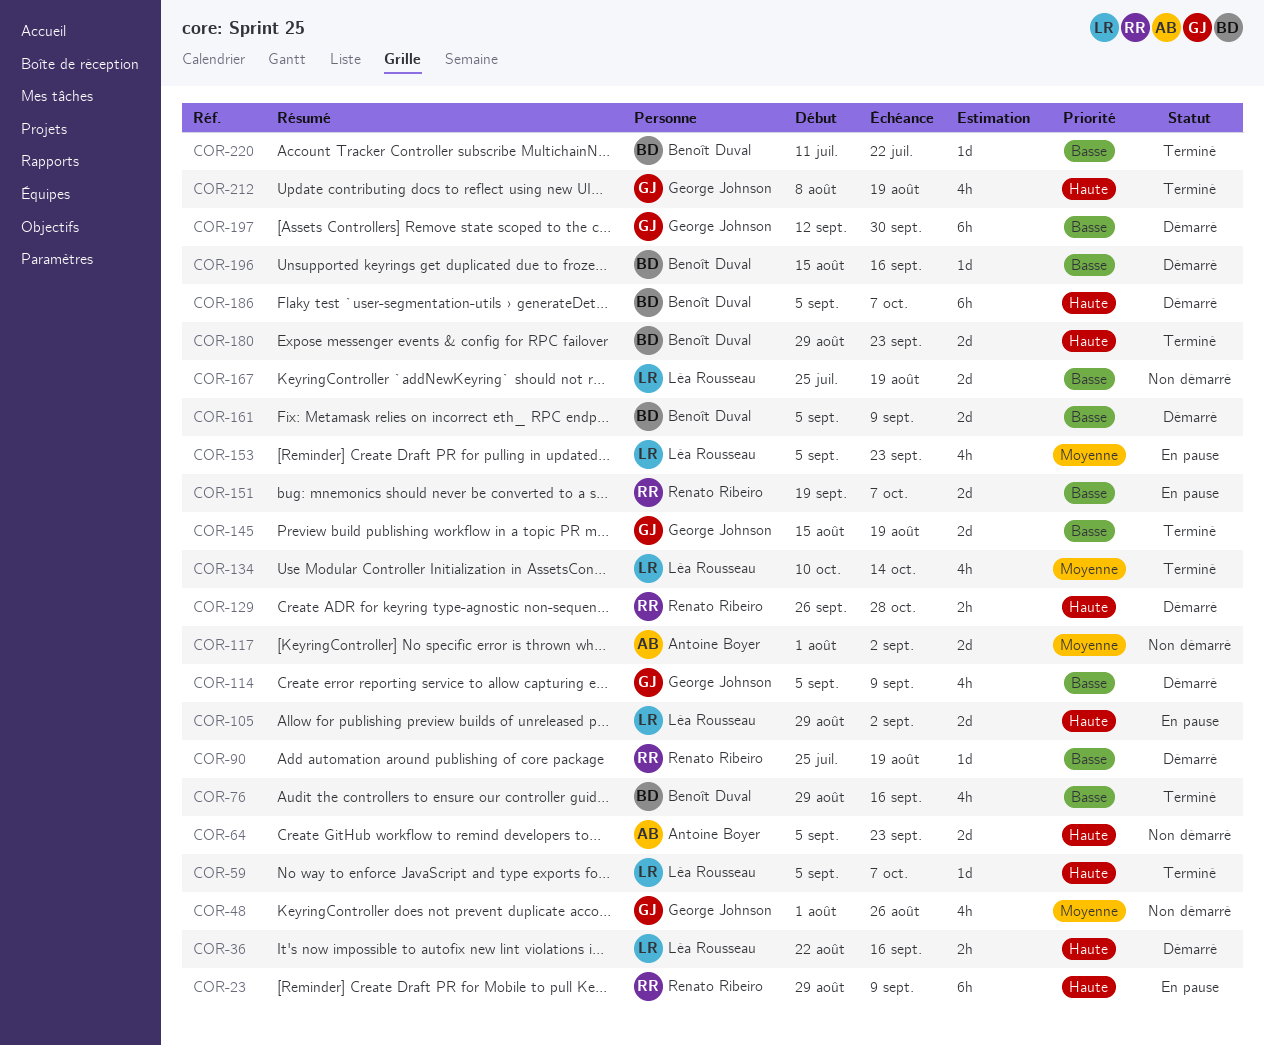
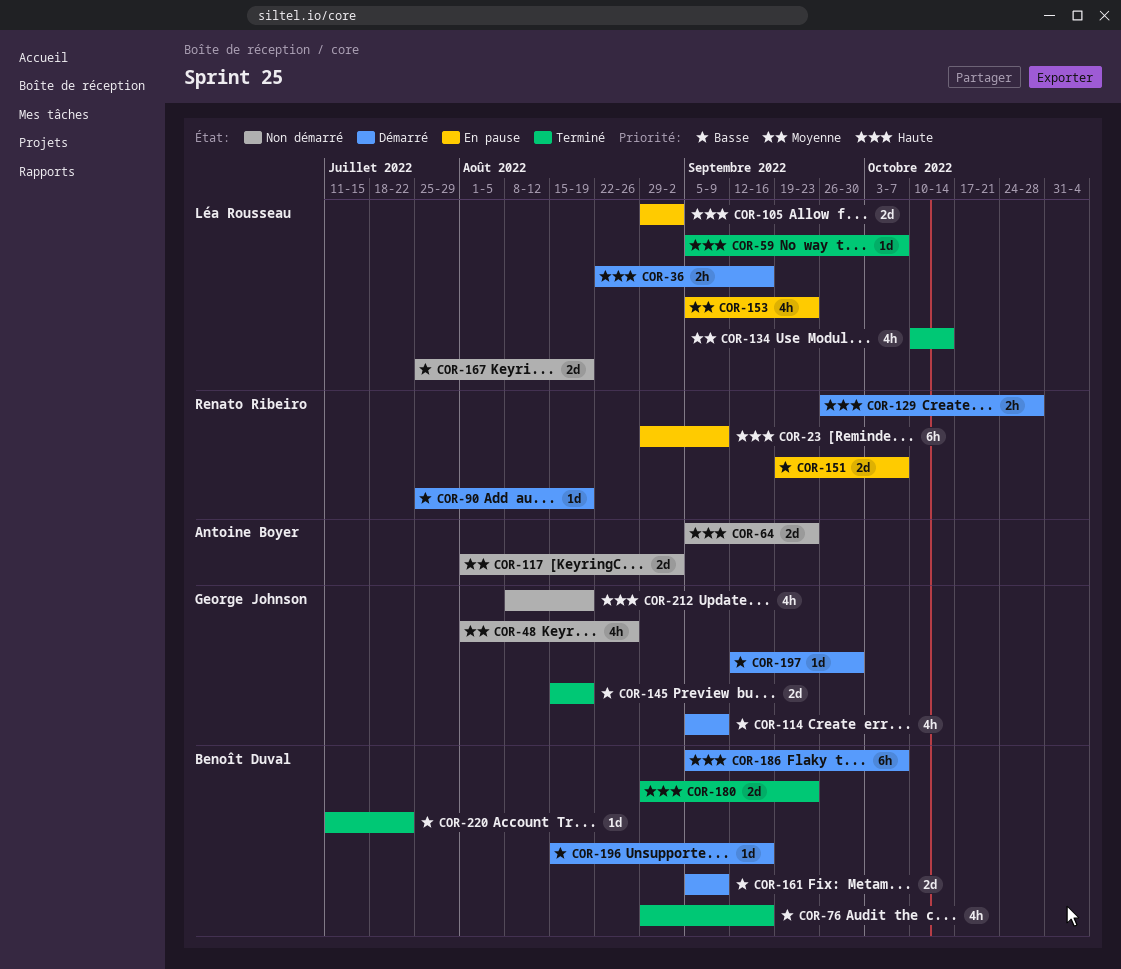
COR-197, estimate: 6h -> 1d
COR-212, status: Terminé -> Non démarré

